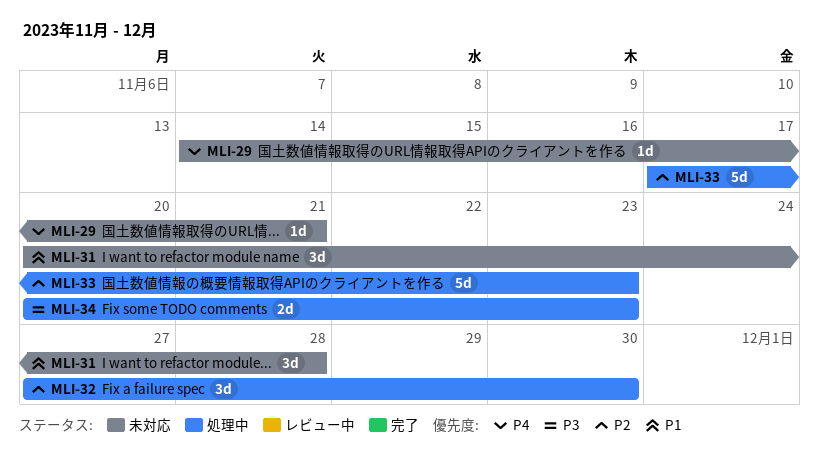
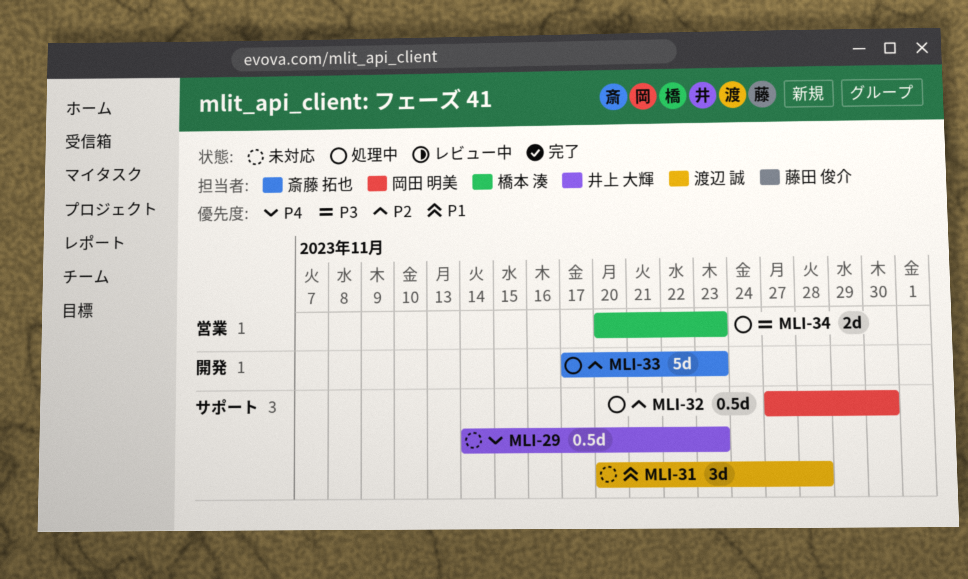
MLI-29, estimate: 1d -> 0.5d
MLI-29, due: Nov 21 -> Nov 23
MLI-32, estimate: 3d -> 0.5d

